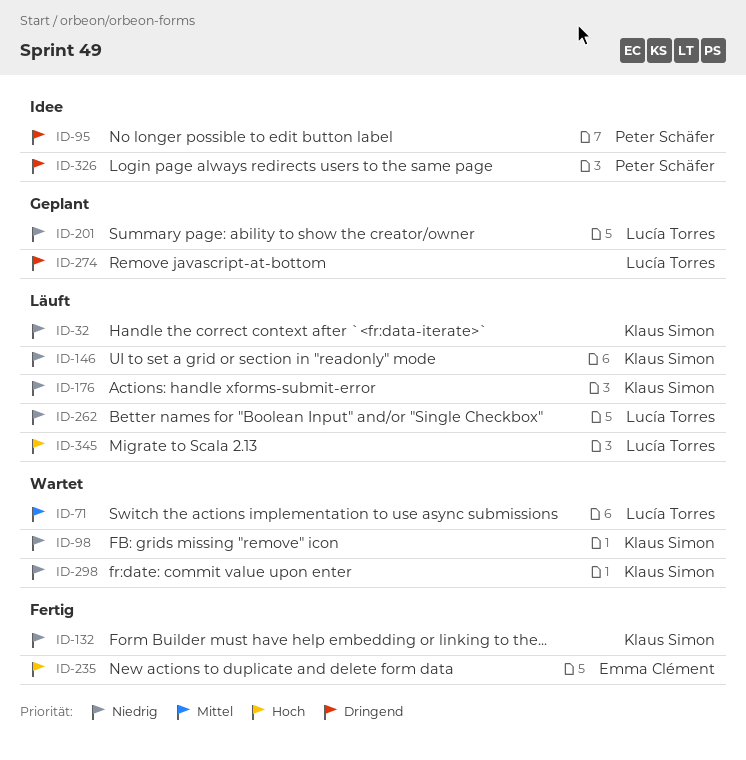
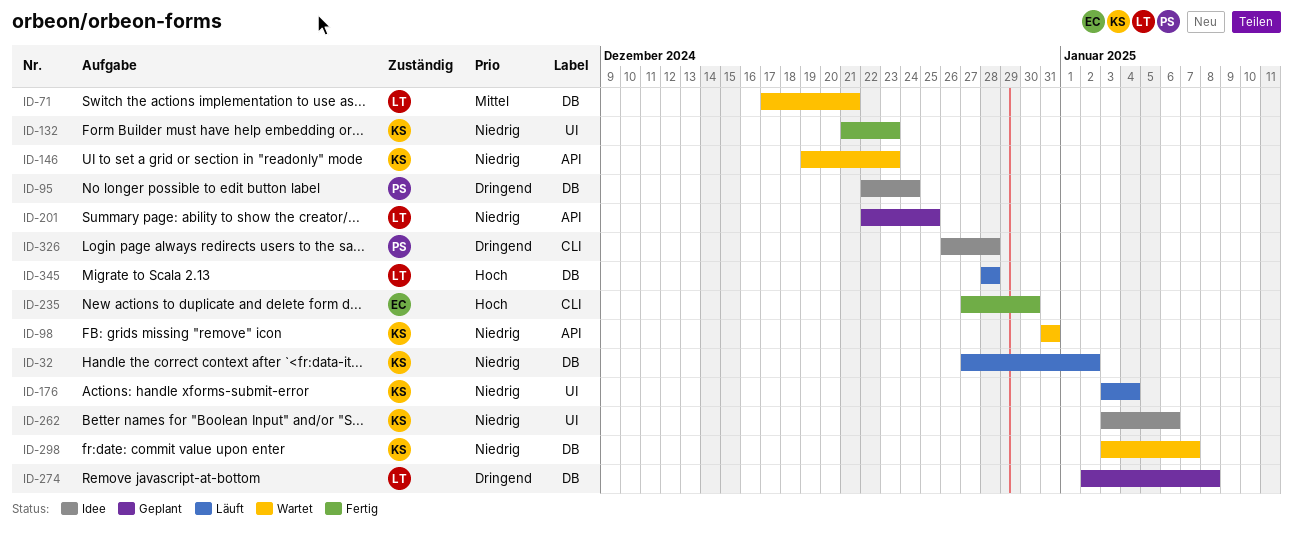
ID-146, status: Läuft -> Wartet
ID-262, status: Läuft -> Idee
ID-262, owner: Lucía Torres -> Klaus Simon

